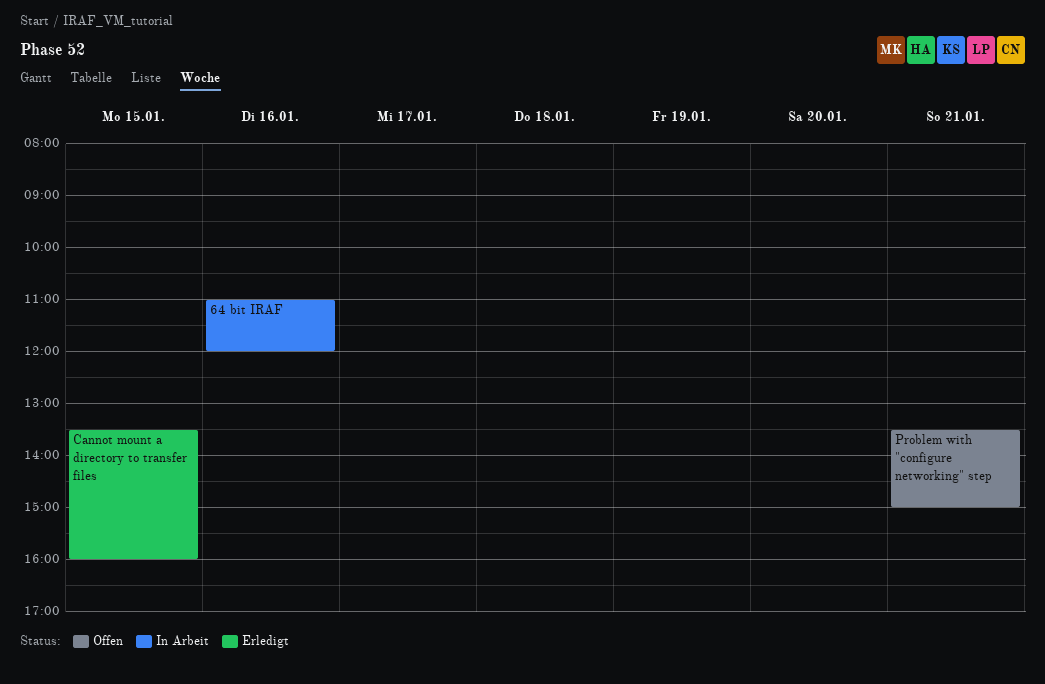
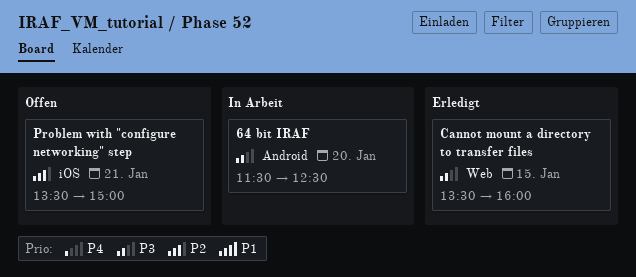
64 bit IRAF, day: Jan 16 -> Jan 20
64 bit IRAF, begins: 11:00 -> 11:30
64 bit IRAF, ends: 12:00 -> 12:30

